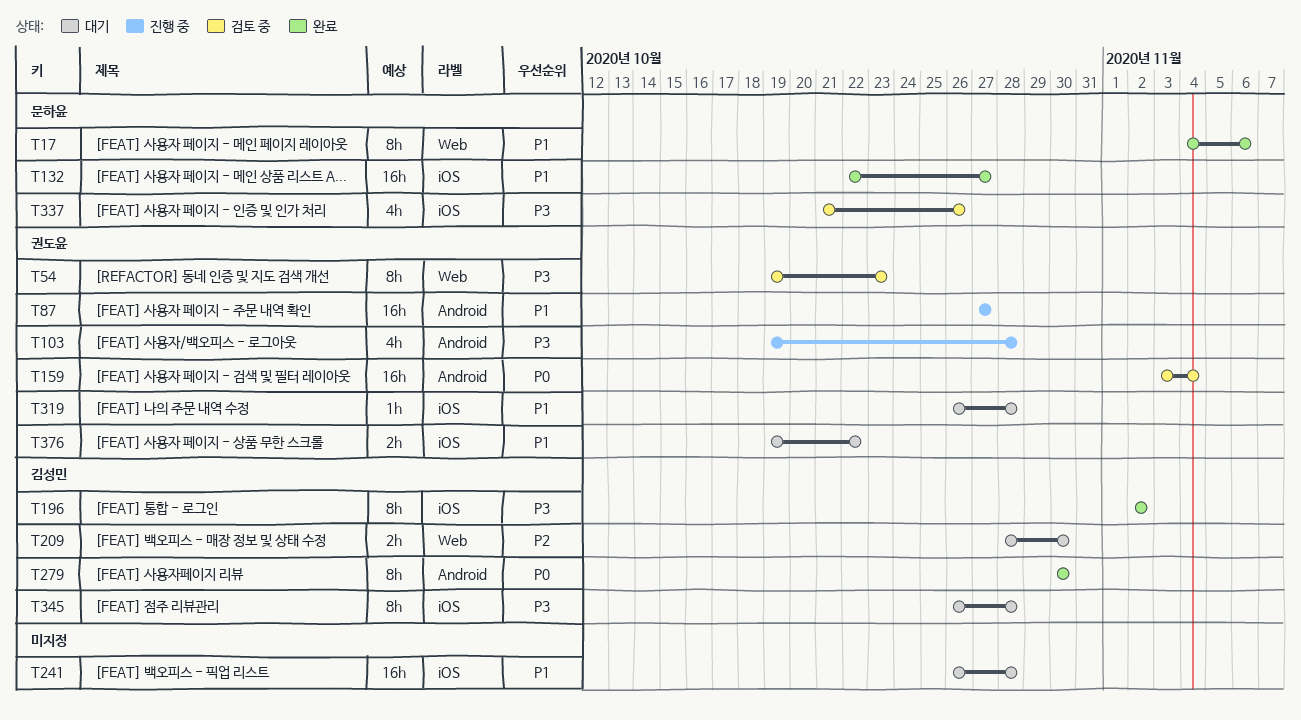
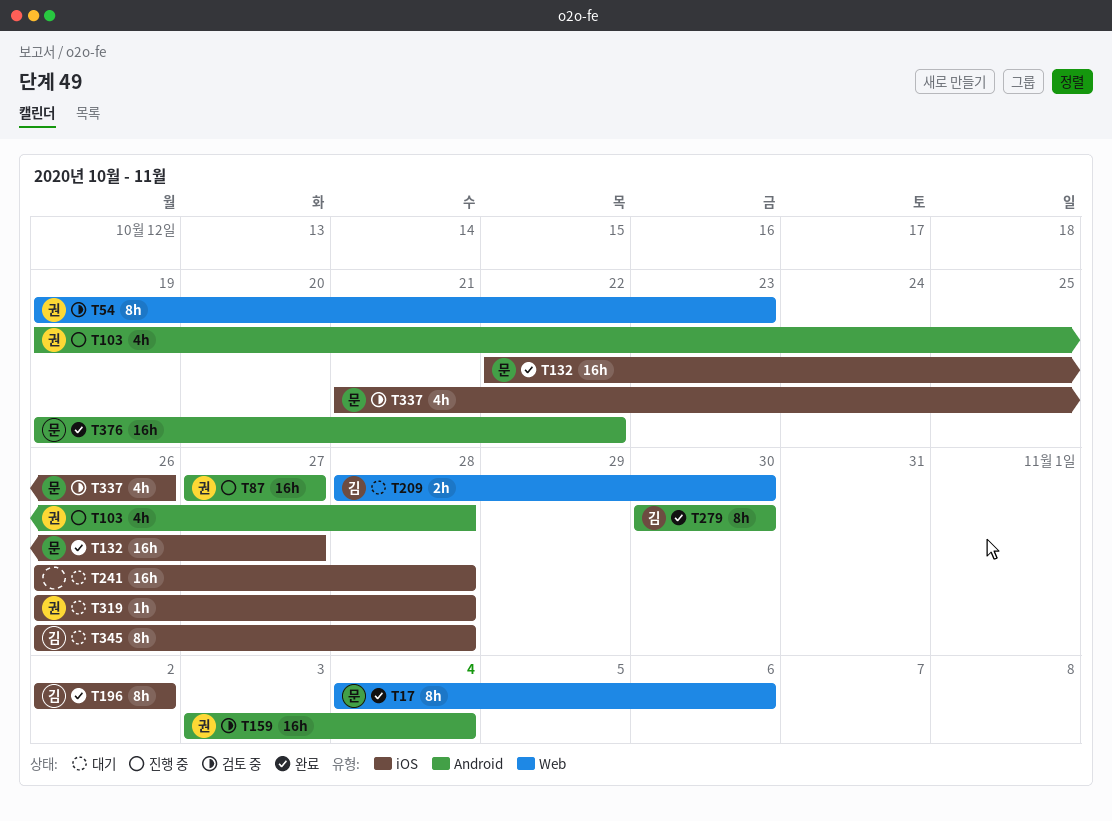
T376, status: 대기 -> 완료
T376, owner: 권도윤 -> 문하윤
T376, label: iOS -> Android
T376, estimate: 2h -> 16h

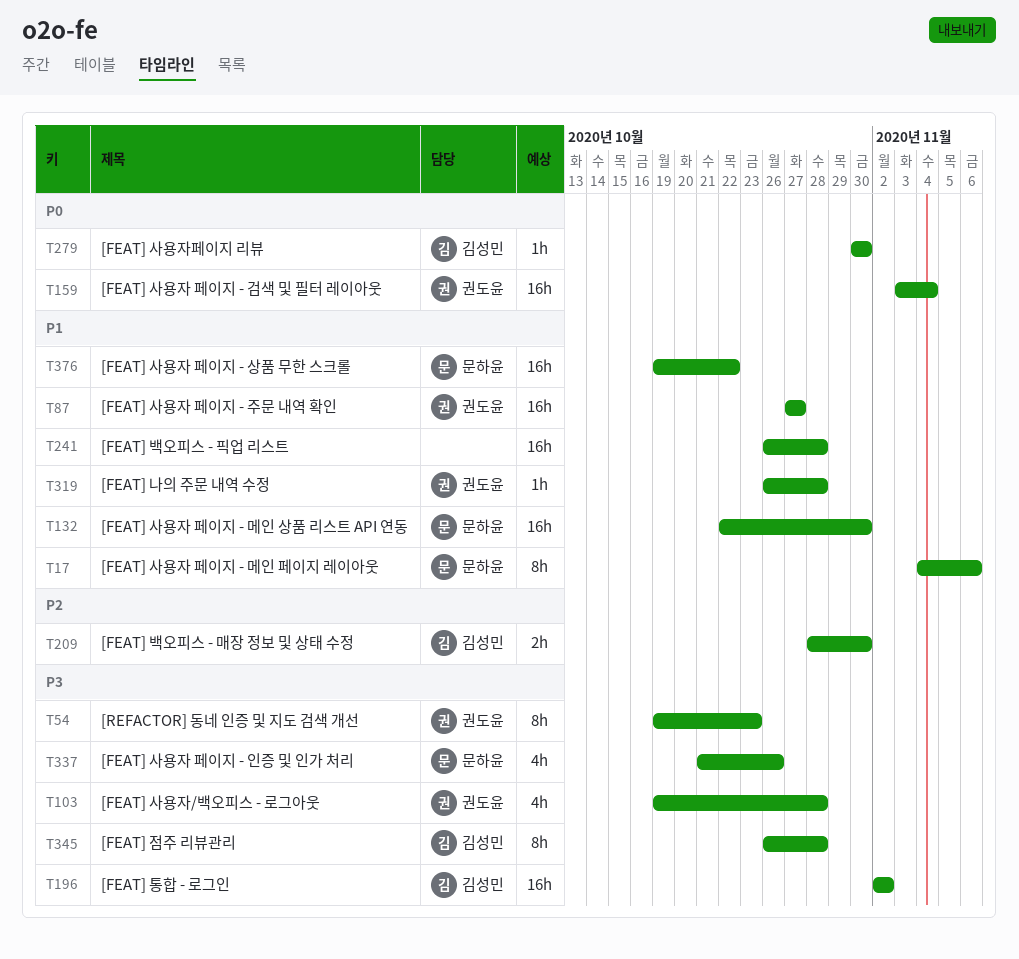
T132, due: Oct 27 -> Oct 30
T196, estimate: 8h -> 16h
T279, estimate: 8h -> 1h

